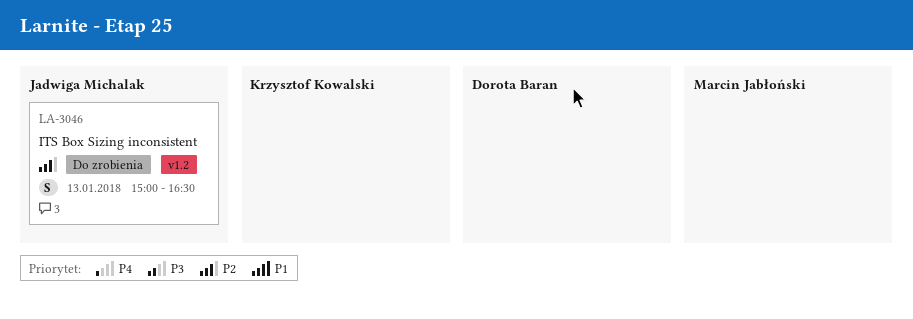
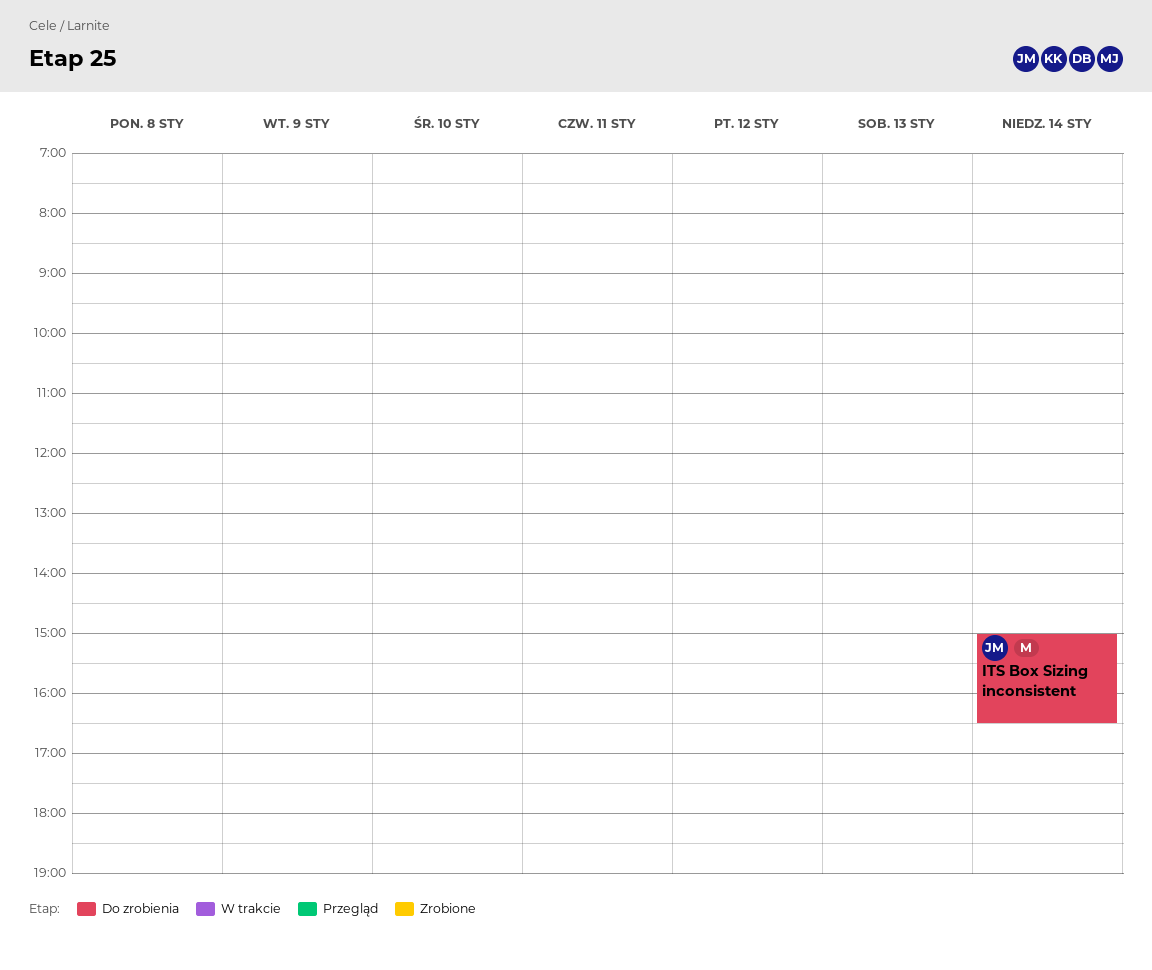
ITS Box Sizing inconsistent, estimate: S -> M
ITS Box Sizing inconsistent, day: Jan 13 -> Jan 14

